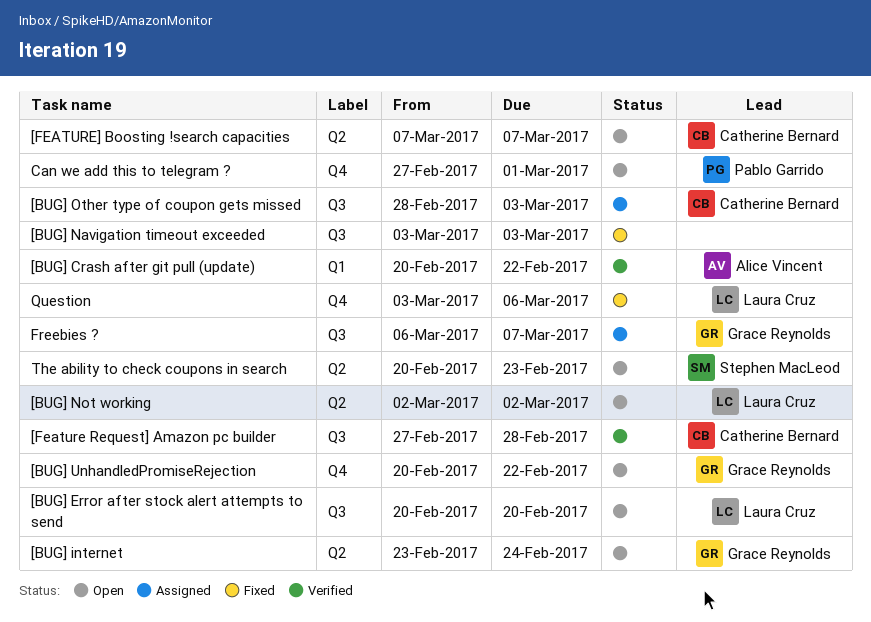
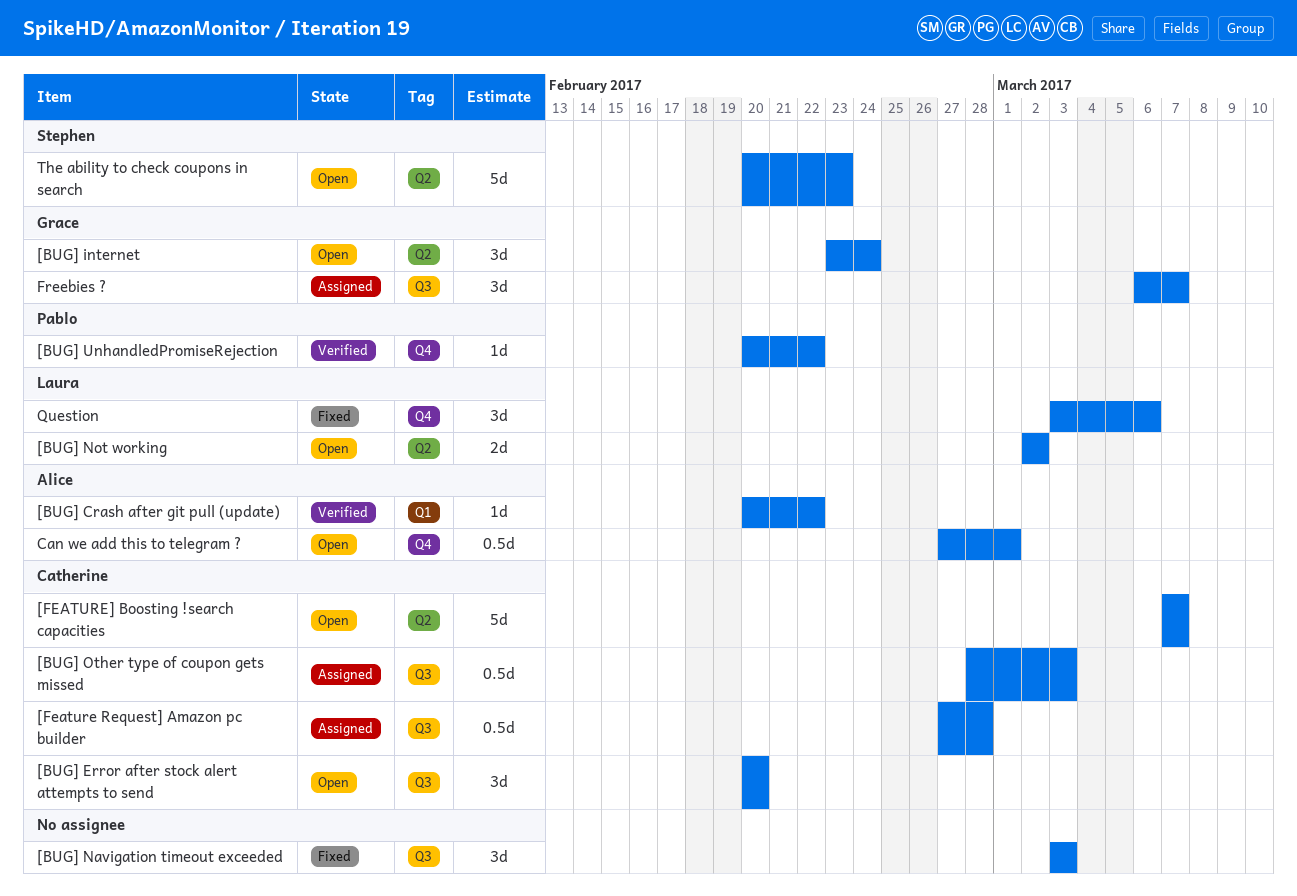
[BUG] Error after stock alert attempts to send, owner: Laura Cruz -> Catherine Bernard
[BUG] UnhandledPromiseRejection, status: Open -> Verified
[BUG] UnhandledPromiseRejection, owner: Grace Reynolds -> Pablo Garrido
[Feature Request] Amazon pc builder, status: Verified -> Assigned
Can we add this to telegram ?, owner: Pablo Garrido -> Alice Vincent

